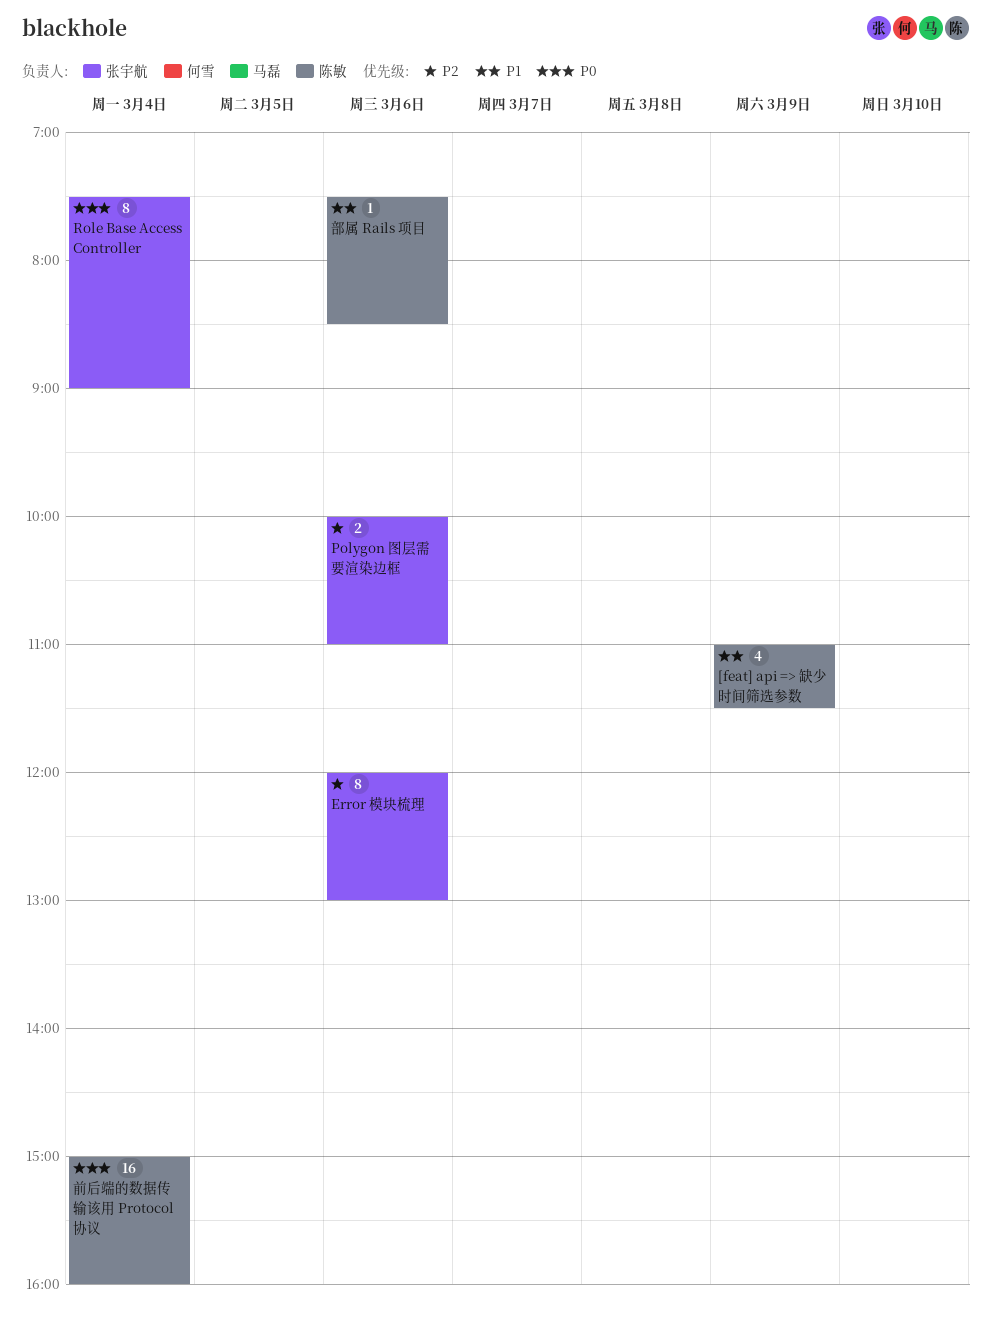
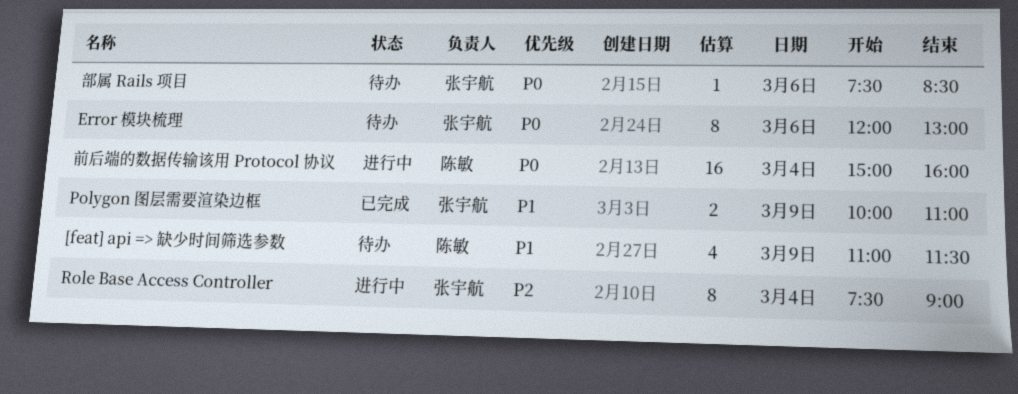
Error 模块梳理, priority: P2 -> P0
Polygon 图层需要渲染边框, priority: P2 -> P1
Polygon 图层需要渲染边框, day: Mar 6 -> Mar 9
Role Base Access Controller, priority: P0 -> P2
部属 Rails 项目, owner: 陈敏 -> 张宇航
部属 Rails 项目, priority: P1 -> P0

